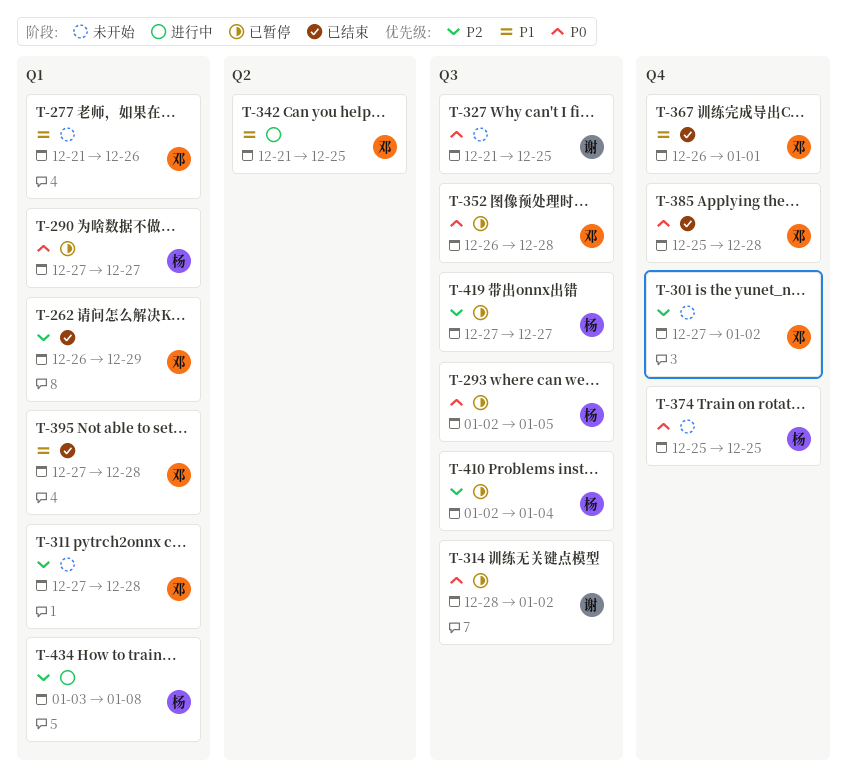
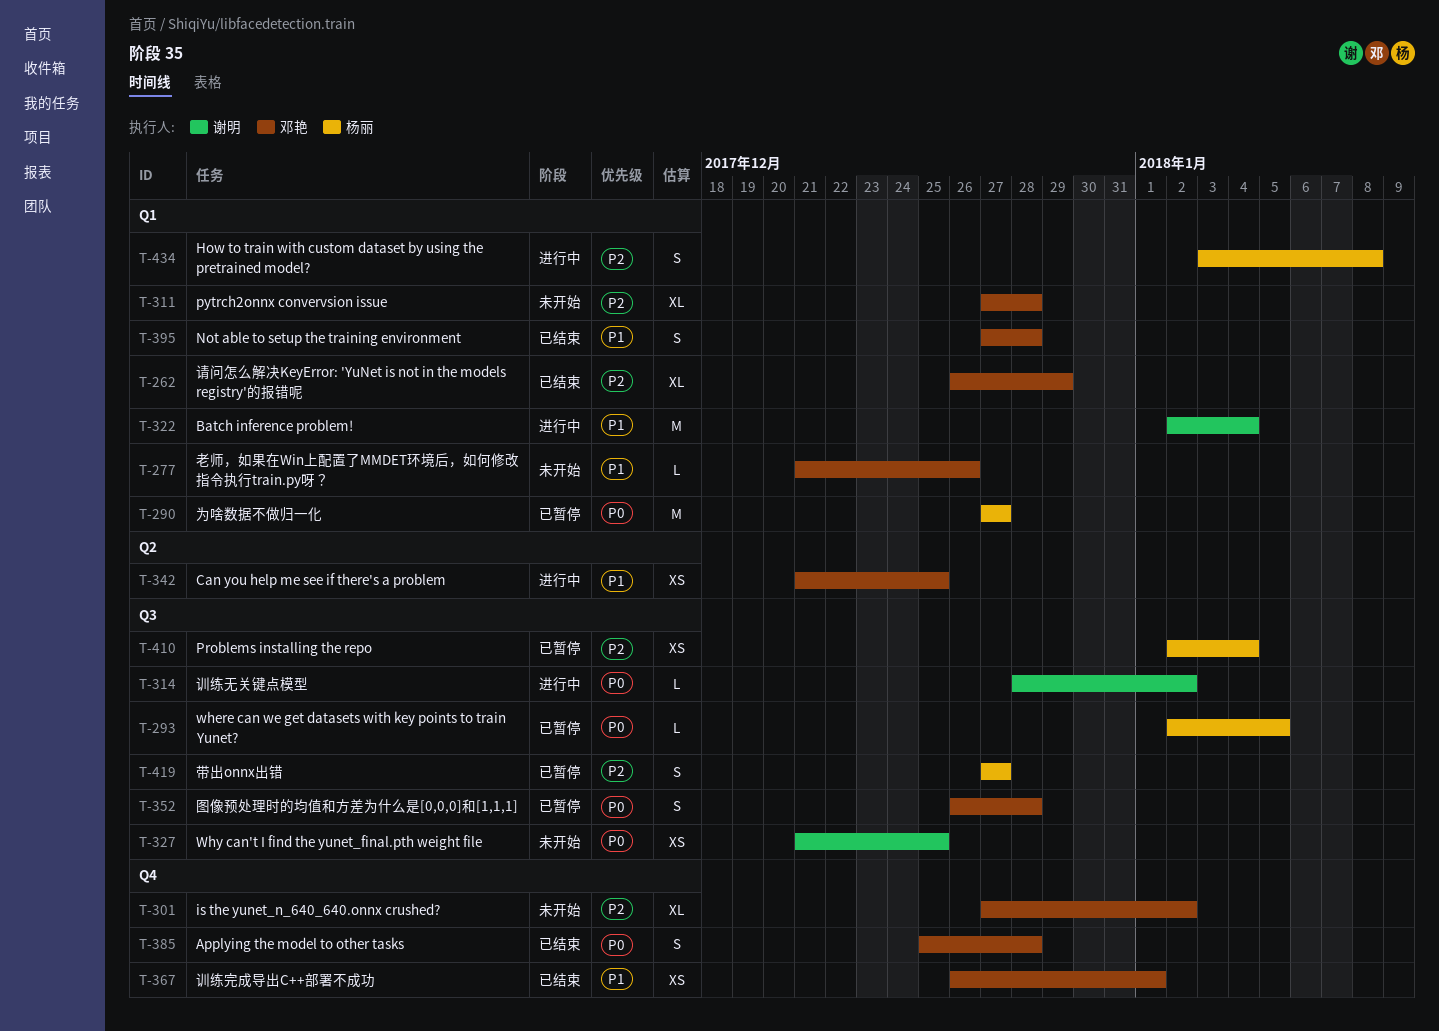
T-314, status: 已暂停 -> 进行中
T-322: none -> present
T-374: present -> none

